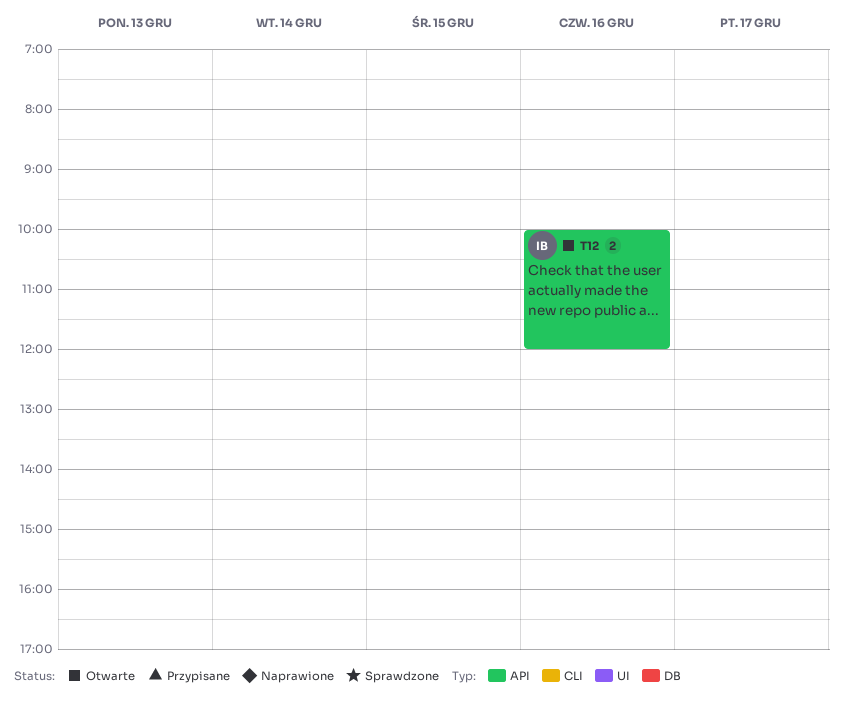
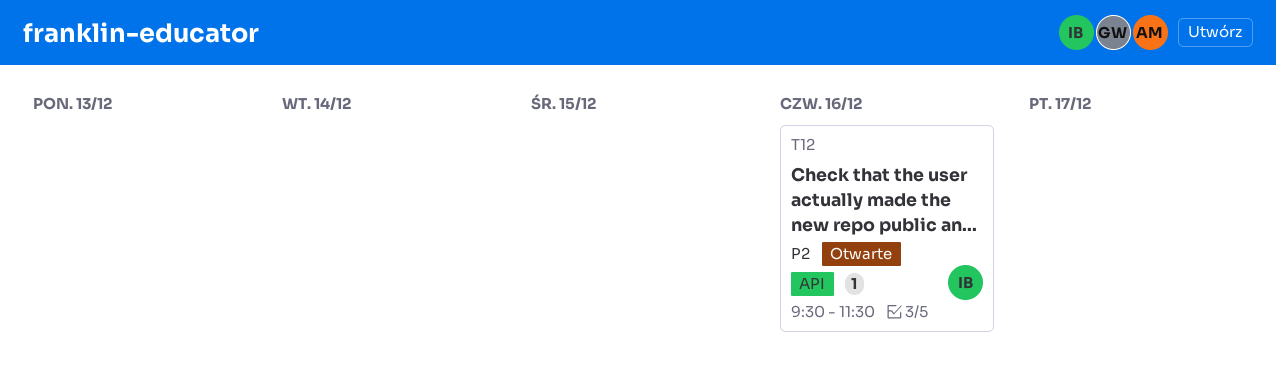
T12, estimate: 2 -> 1
T12, begins: 10:00 -> 09:30
T12, ends: 12:00 -> 11:30

